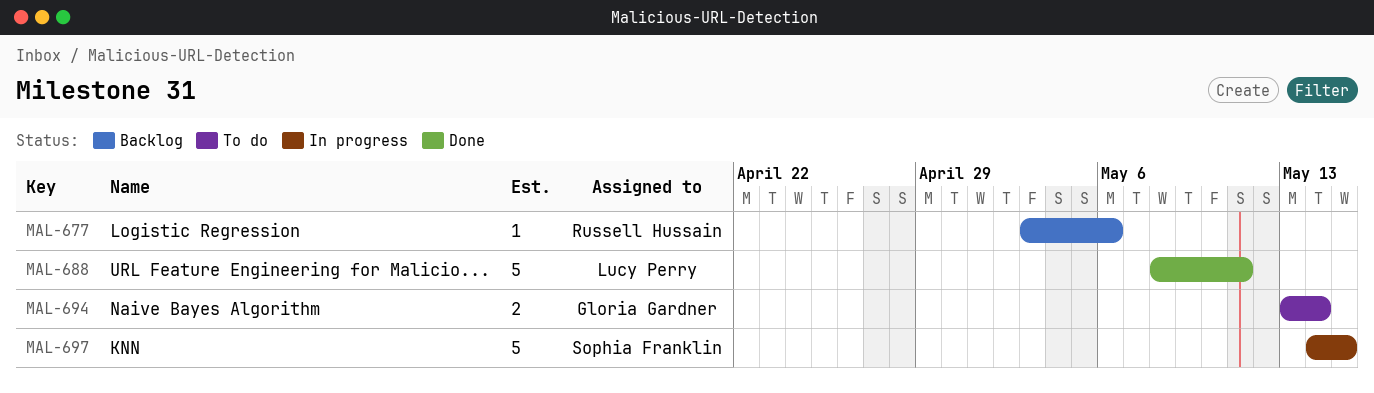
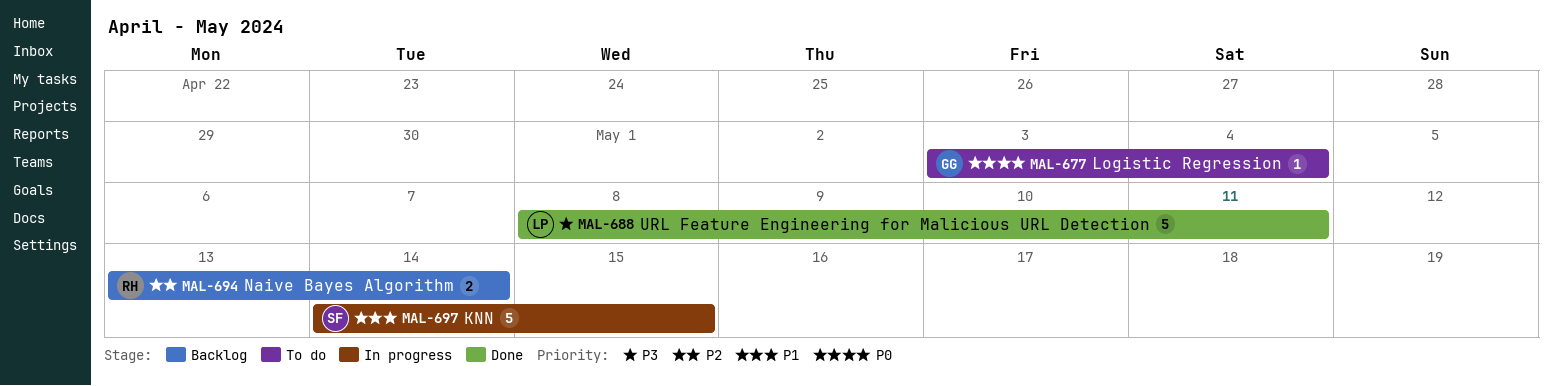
MAL-677, status: Backlog -> To do
MAL-677, owner: Russell Hussain -> Gloria Gardner
MAL-677, due: May 6 -> May 4
MAL-694, status: To do -> Backlog
MAL-694, owner: Gloria Gardner -> Russell Hussain

